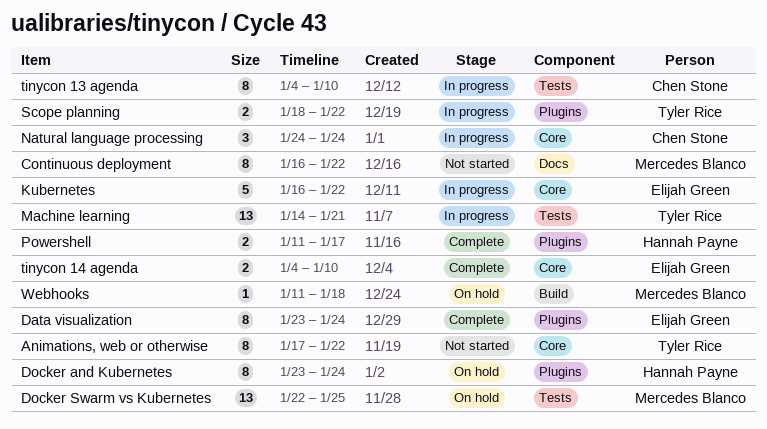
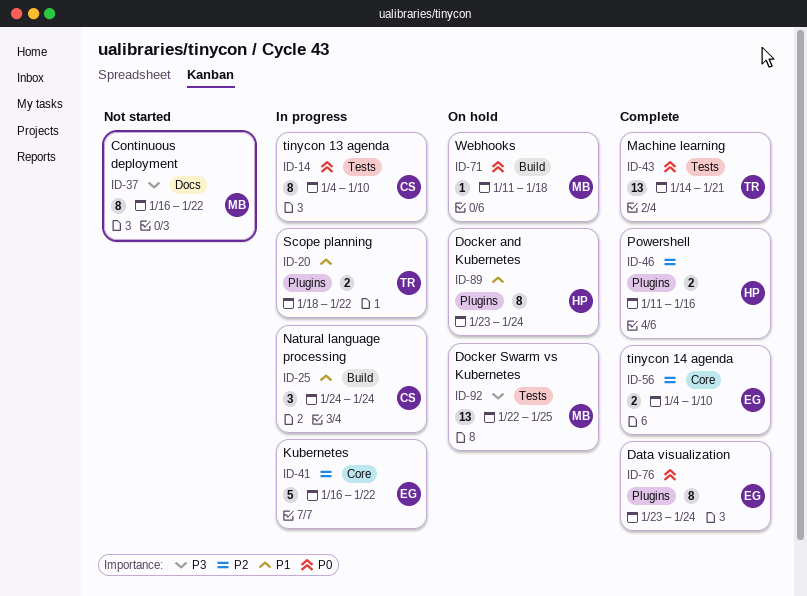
Animations, web or otherwise: present -> none
Machine learning, status: In progress -> Complete
Natural language processing, label: Core -> Build
Powershell, due: Jan 17 -> Jan 16

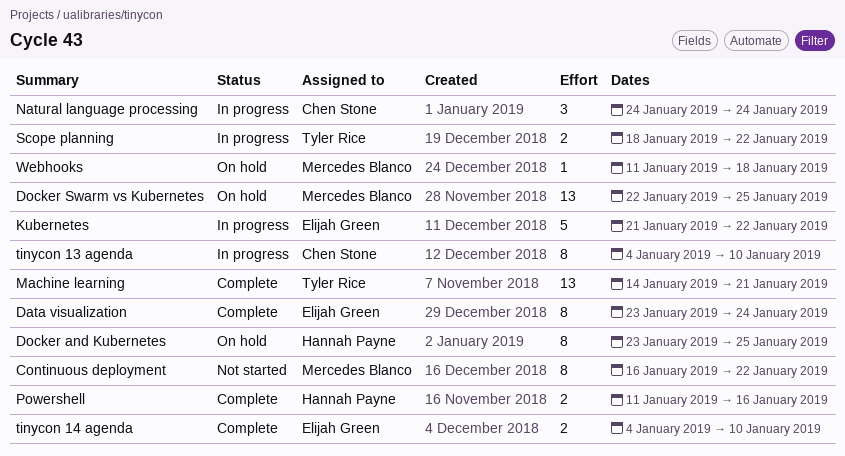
Docker and Kubernetes, due: Jan 24 -> Jan 25
Kubernetes, start: Jan 16 -> Jan 21

